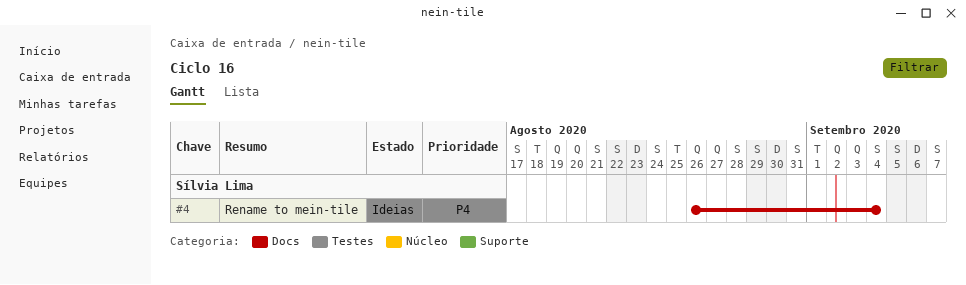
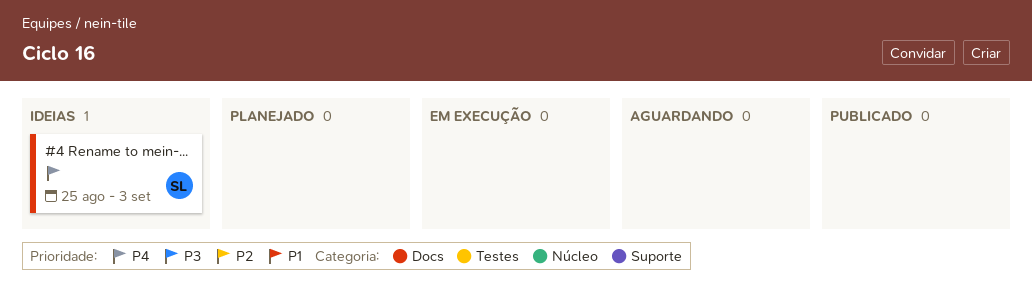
#4, start: Aug 26 -> Aug 25
#4, due: Sep 4 -> Sep 3

